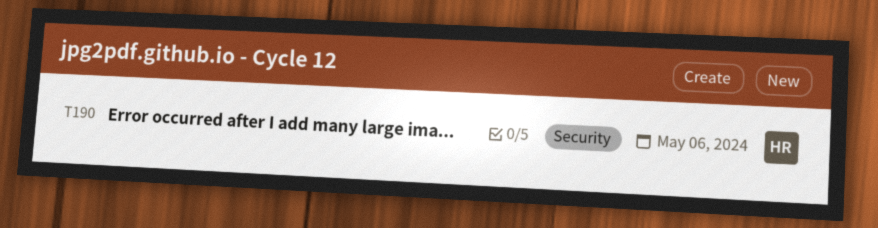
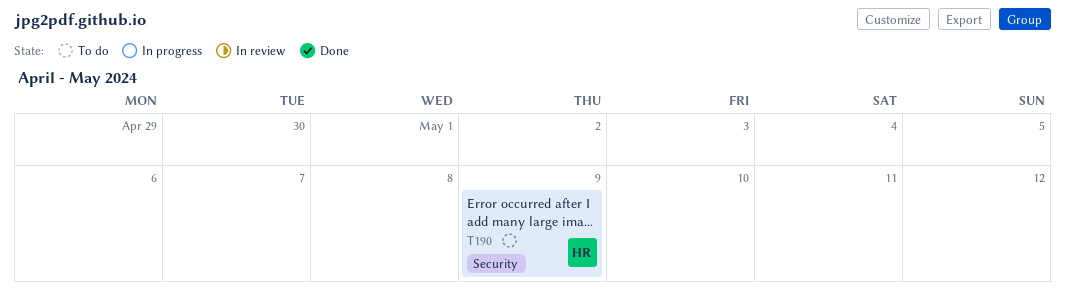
T190, due: May 6 -> May 9

